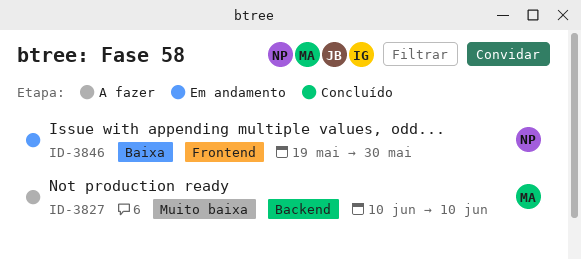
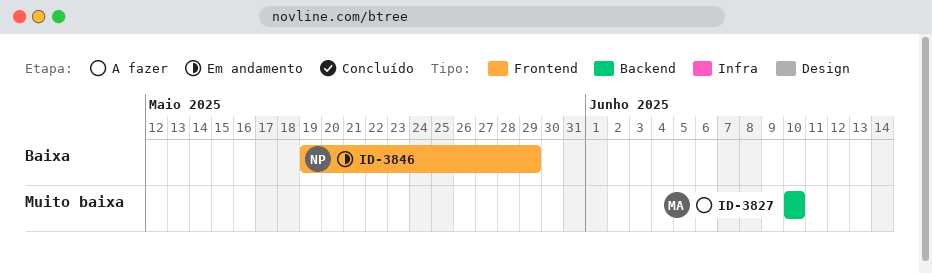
ID-3846, due: May 30 -> May 29

